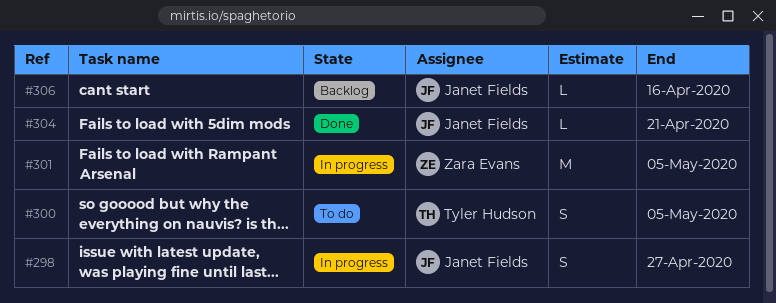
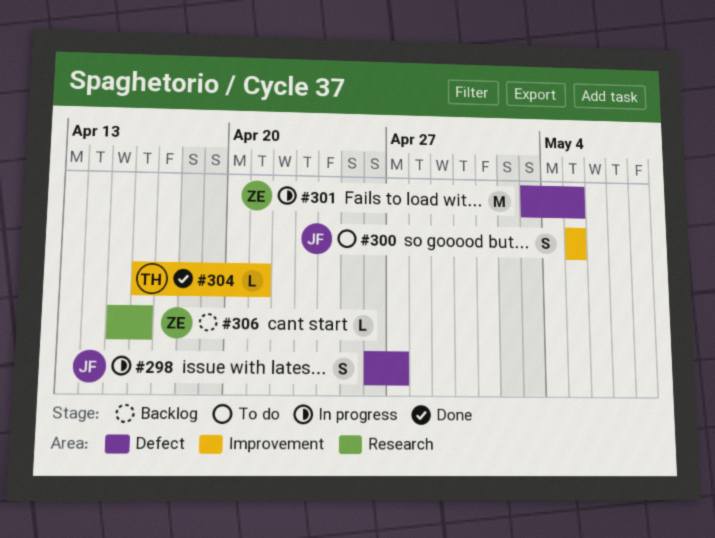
#300, owner: Tyler Hudson -> Janet Fields
#304, owner: Janet Fields -> Tyler Hudson
#306, owner: Janet Fields -> Zara Evans

